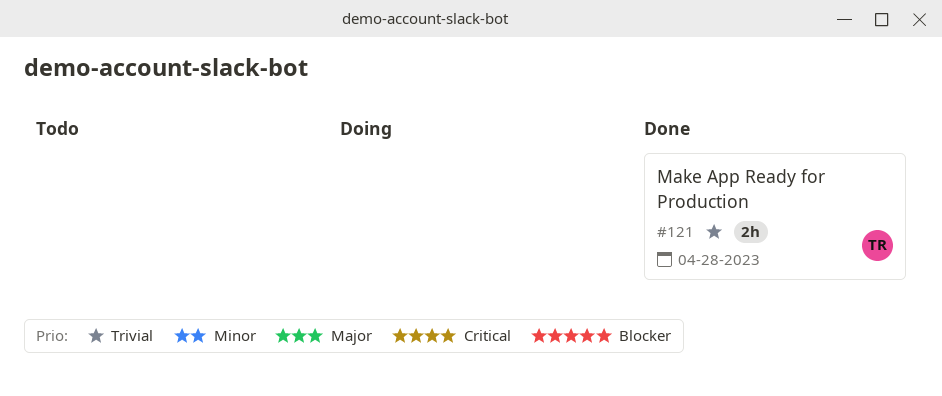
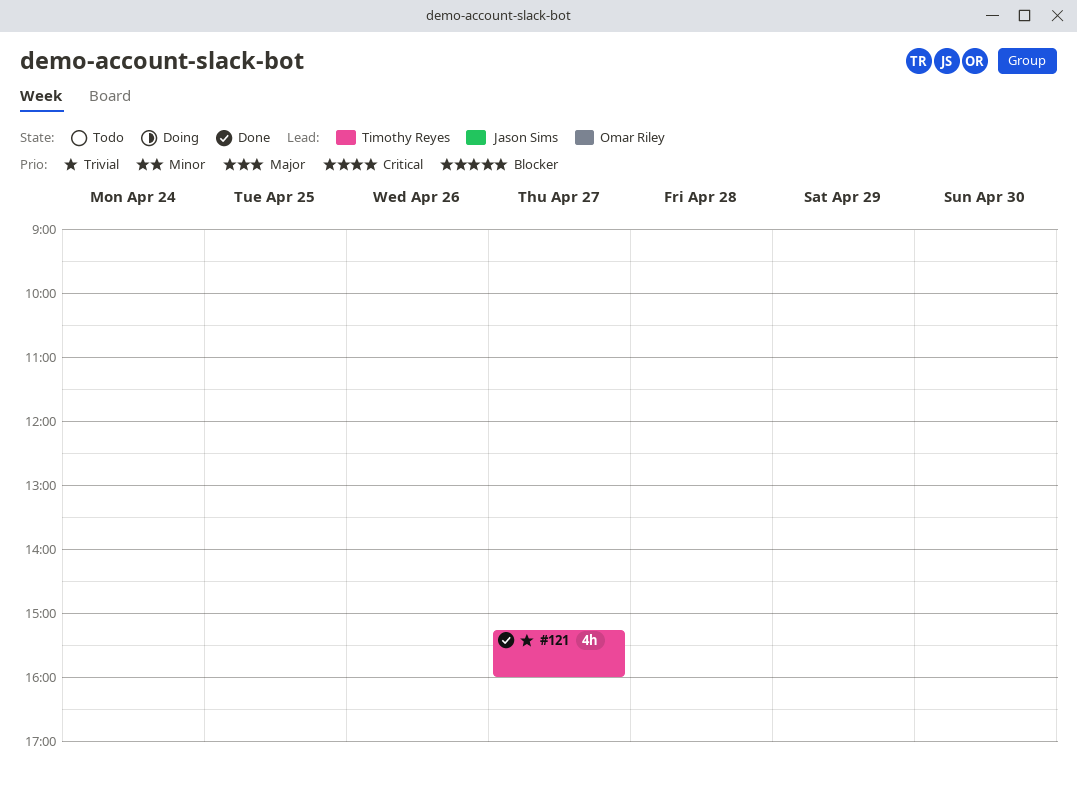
#121, estimate: 2h -> 4h
#121, day: Apr 28 -> Apr 27

